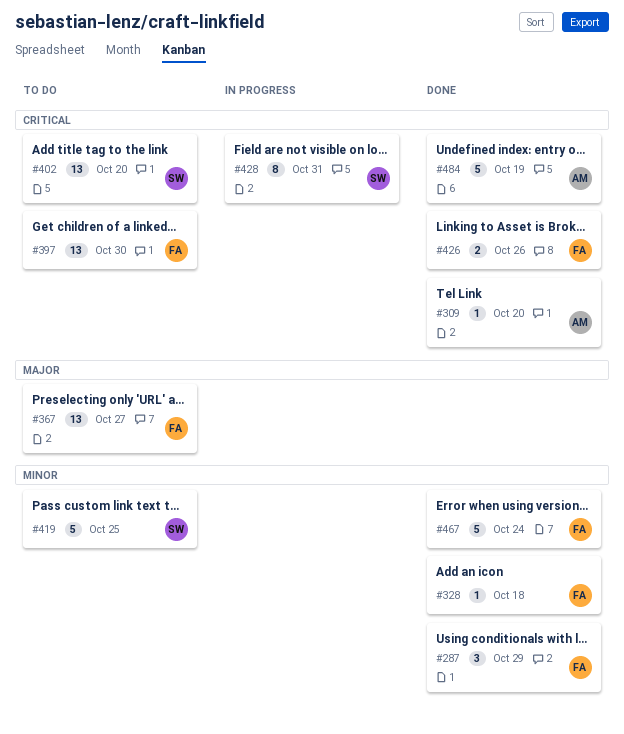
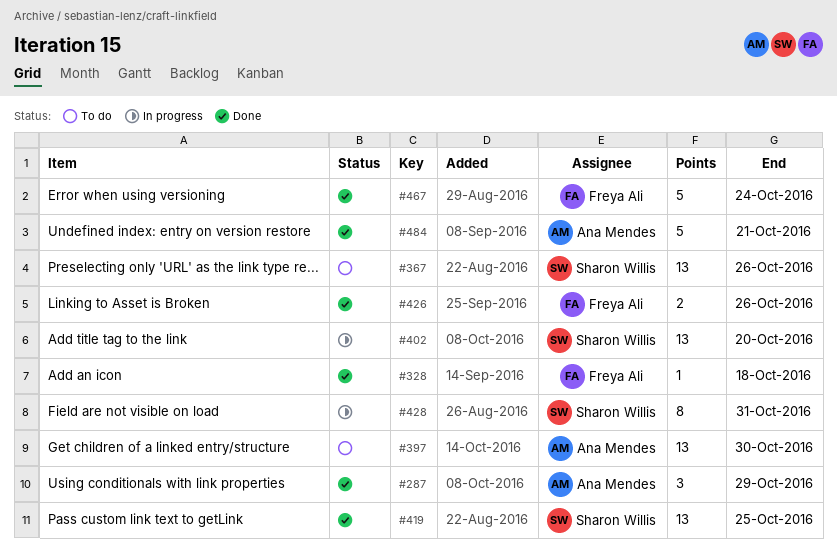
#287, owner: Freya Ali -> Ana Mendes
#309: present -> none
#367, owner: Freya Ali -> Sharon Willis
#367, due: Oct 27 -> Oct 26
#397, owner: Freya Ali -> Ana Mendes
#402, status: To do -> In progress
#419, status: To do -> Done
#419, estimate: 5 -> 13
#484, due: Oct 19 -> Oct 21

